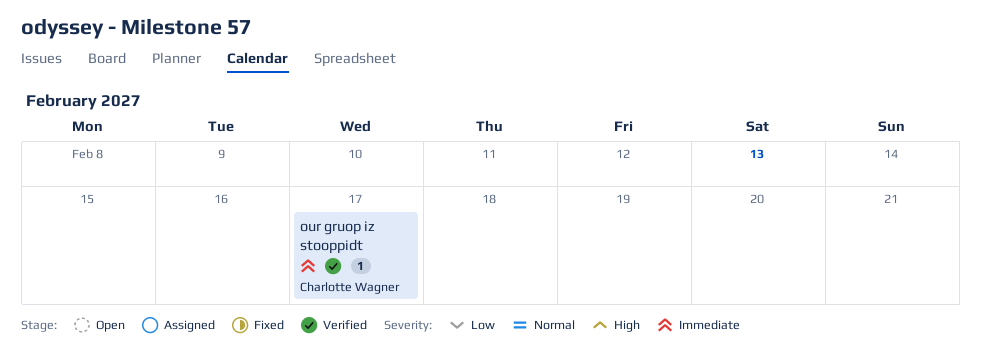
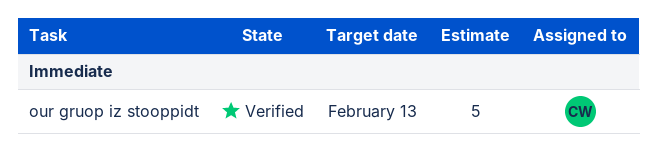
our gruop iz stooppidt, estimate: 1 -> 5
our gruop iz stooppidt, due: Feb 17 -> Feb 13

